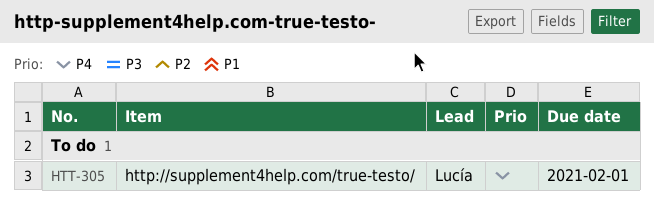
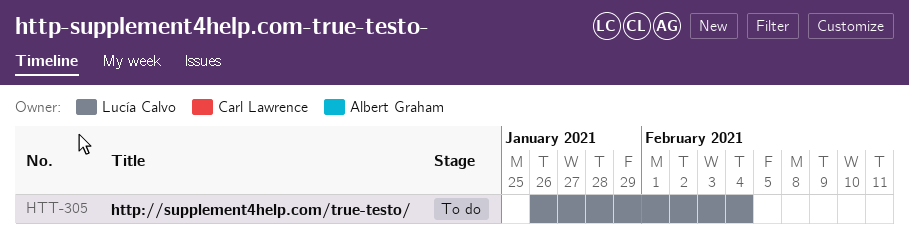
HTT-305, due: Feb 1 -> Feb 4

